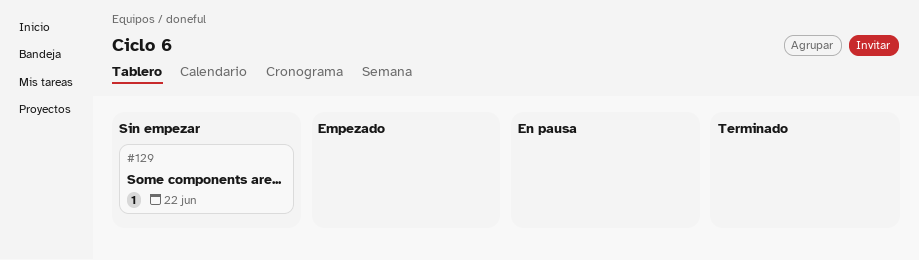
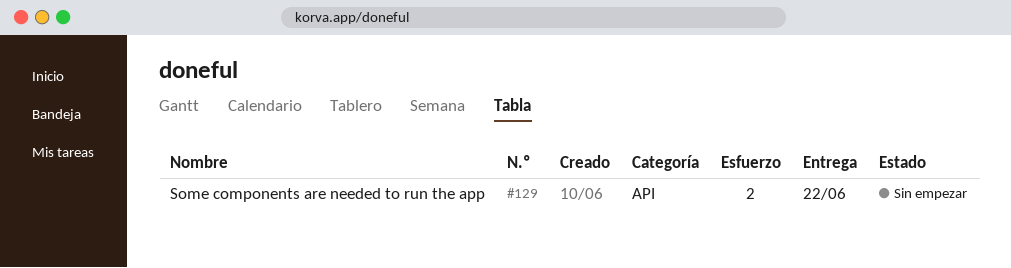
#129, estimate: 1 -> 2

